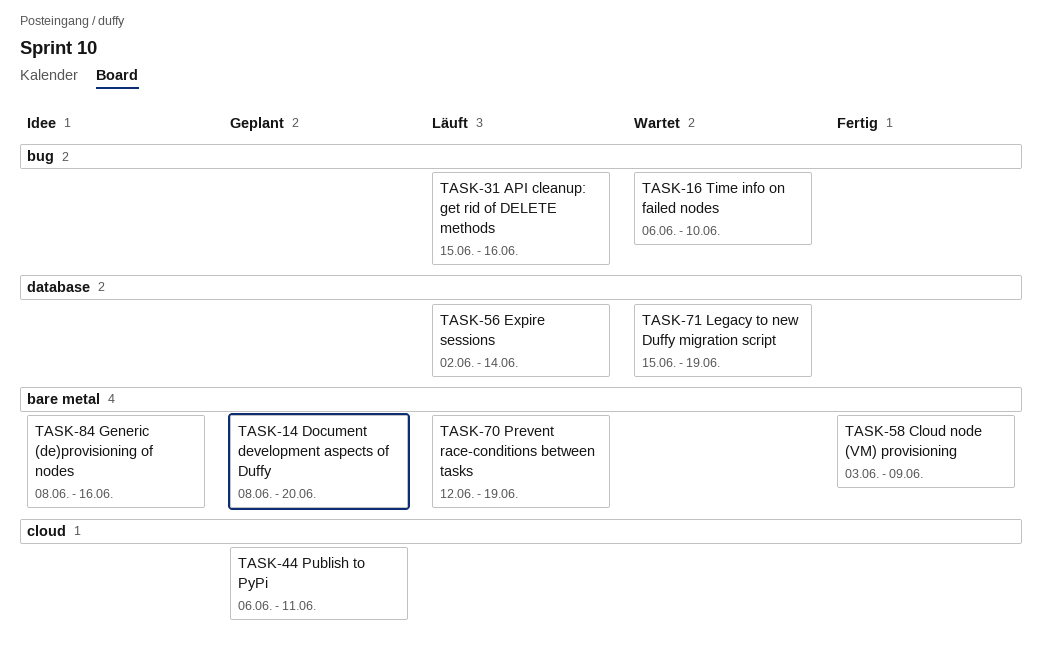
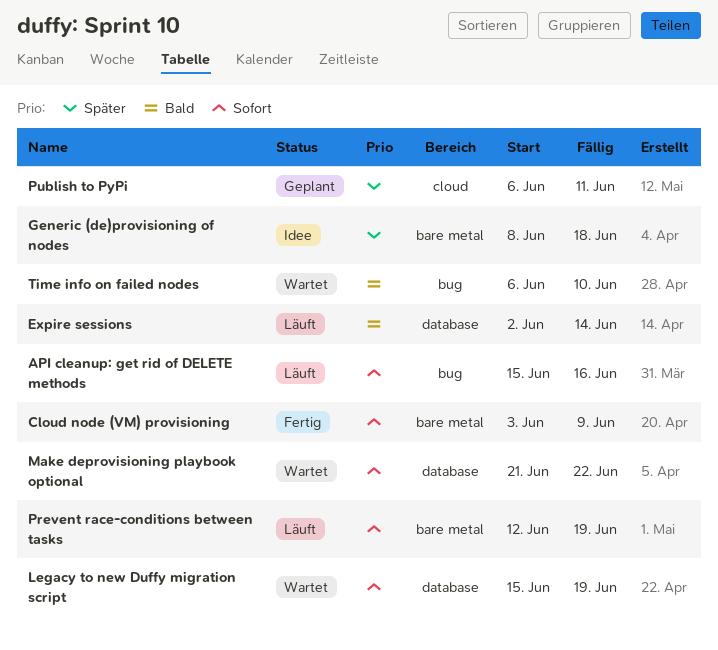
Document development aspects of Duffy: present -> none
Generic (de)provisioning of nodes, due: Jun 16 -> Jun 18
Make deprovisioning playbook optional: none -> present

